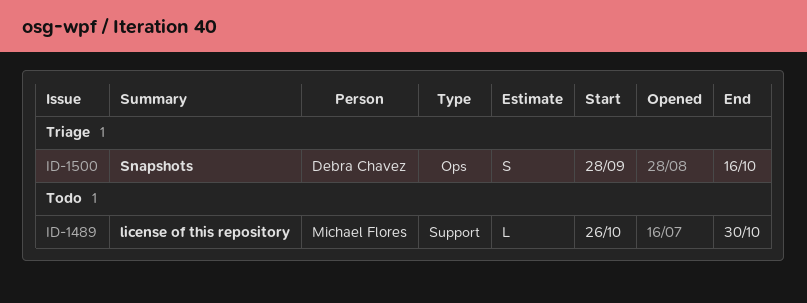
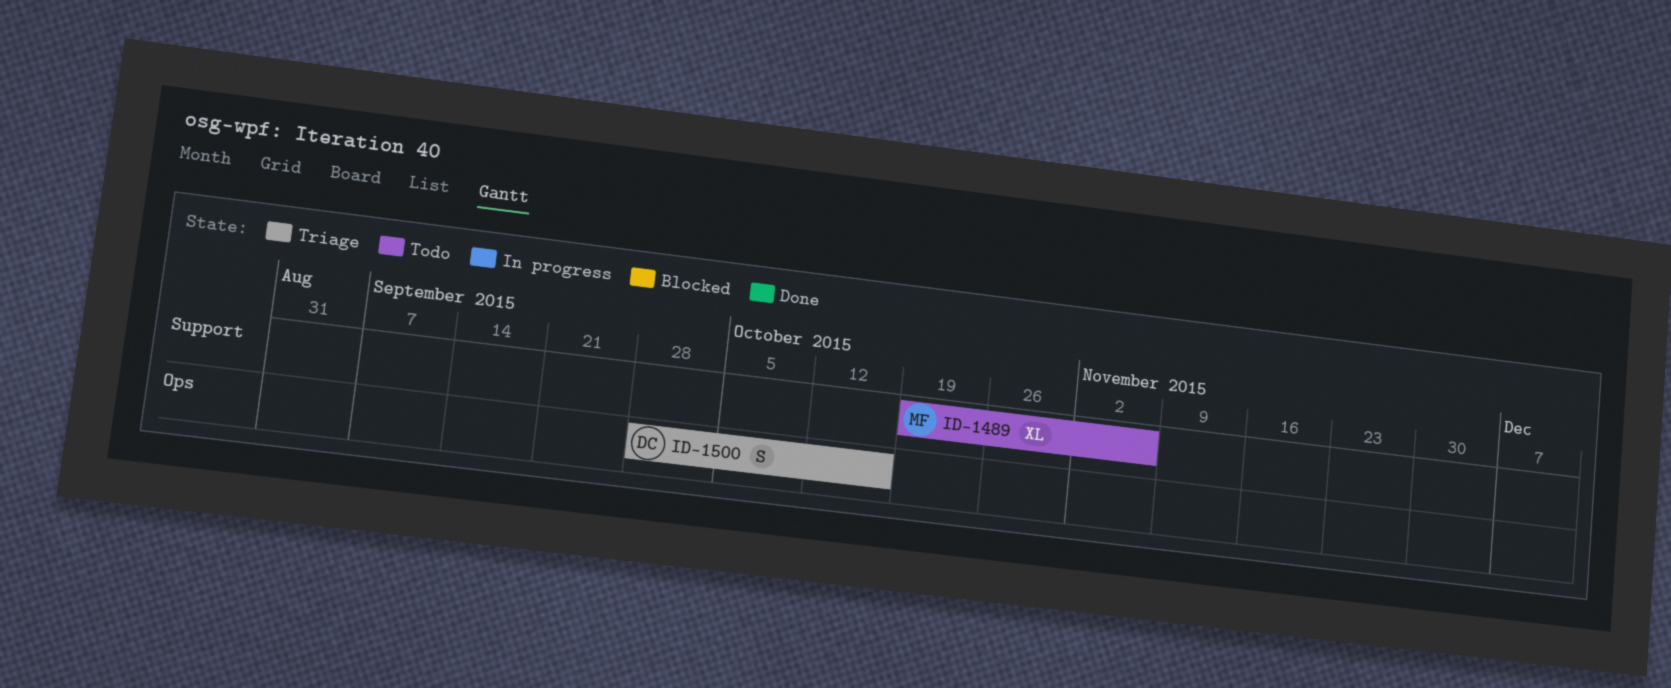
ID-1489, estimate: L -> XL
ID-1489, start: Oct 26 -> Oct 19
ID-1489, due: Oct 30 -> Nov 6

